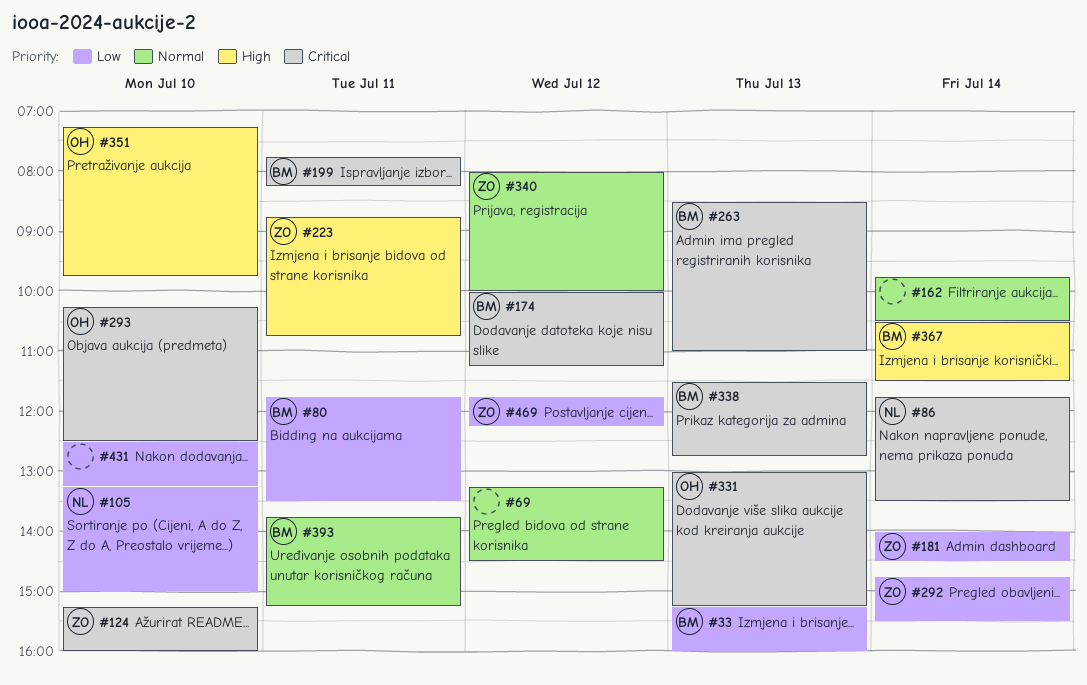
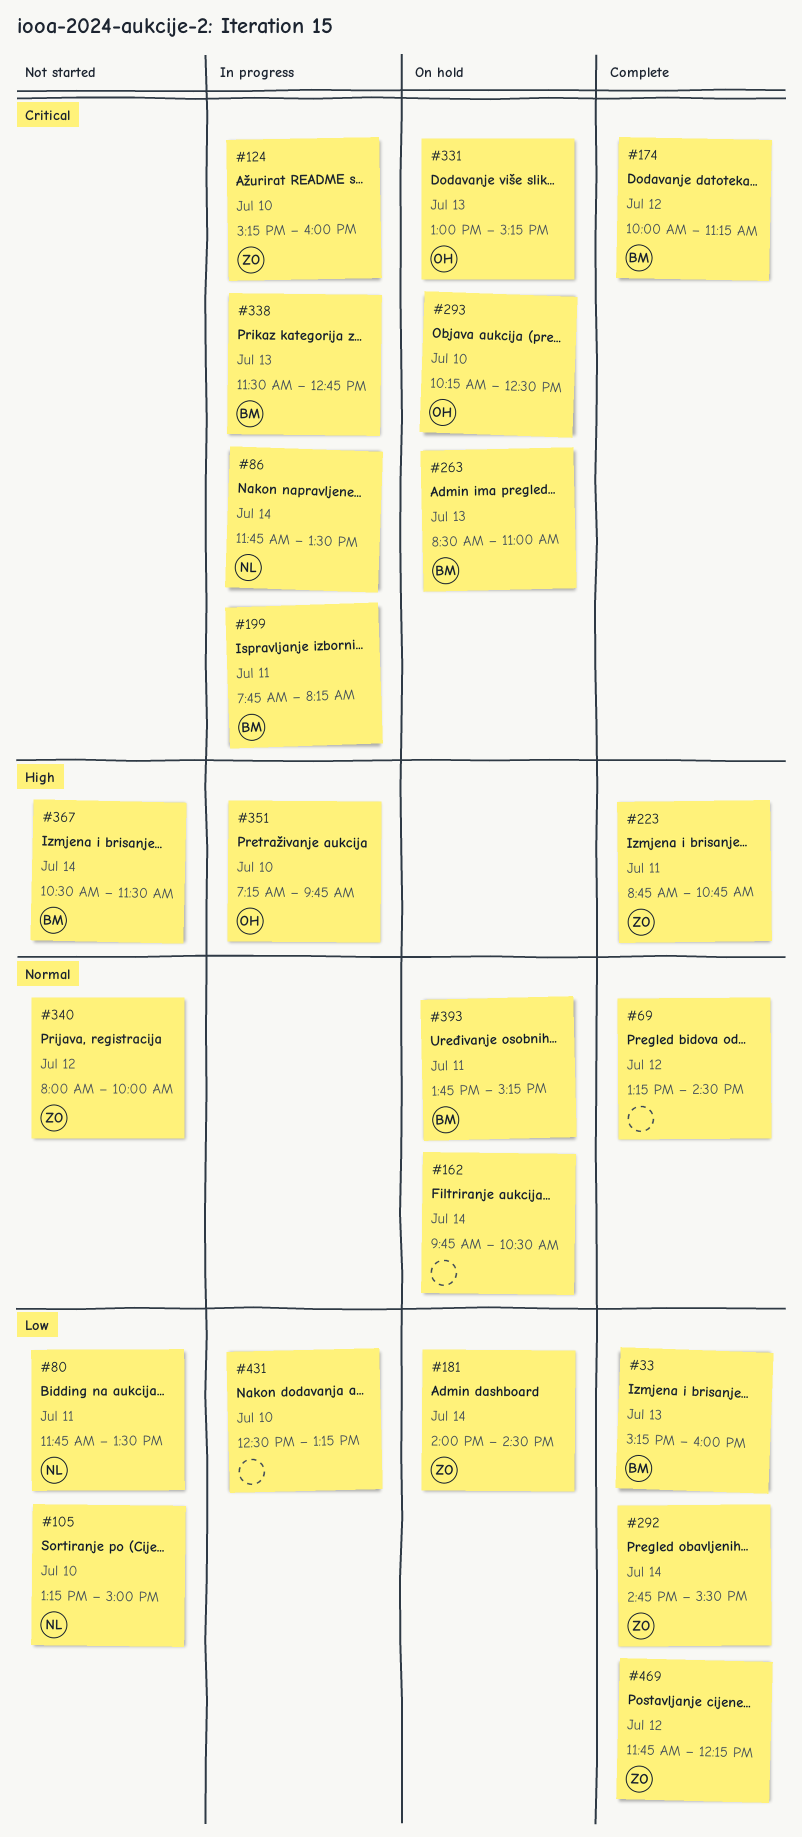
#80, owner: BM -> NL

